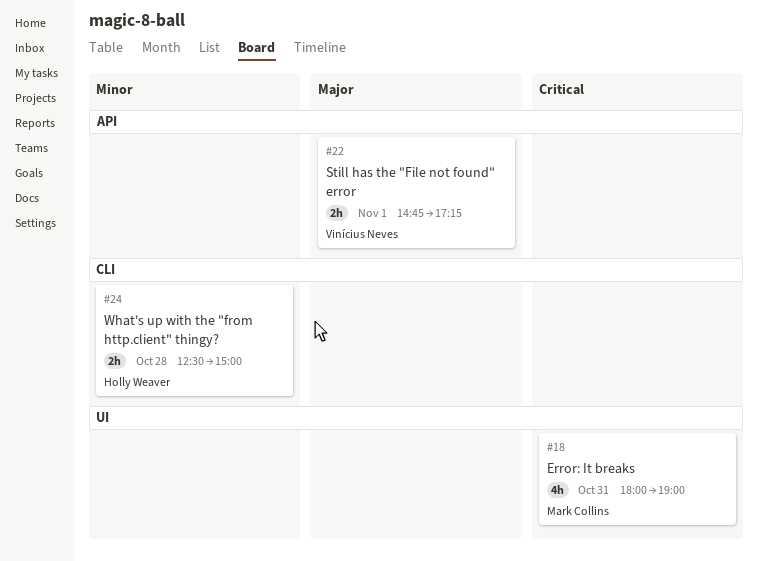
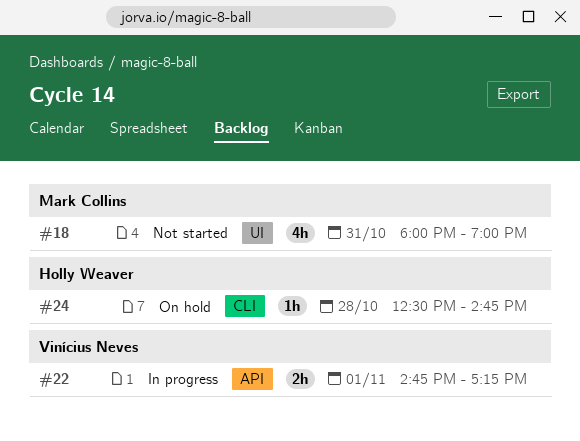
#24, estimate: 2h -> 1h
#24, ends: 15:00 -> 14:45

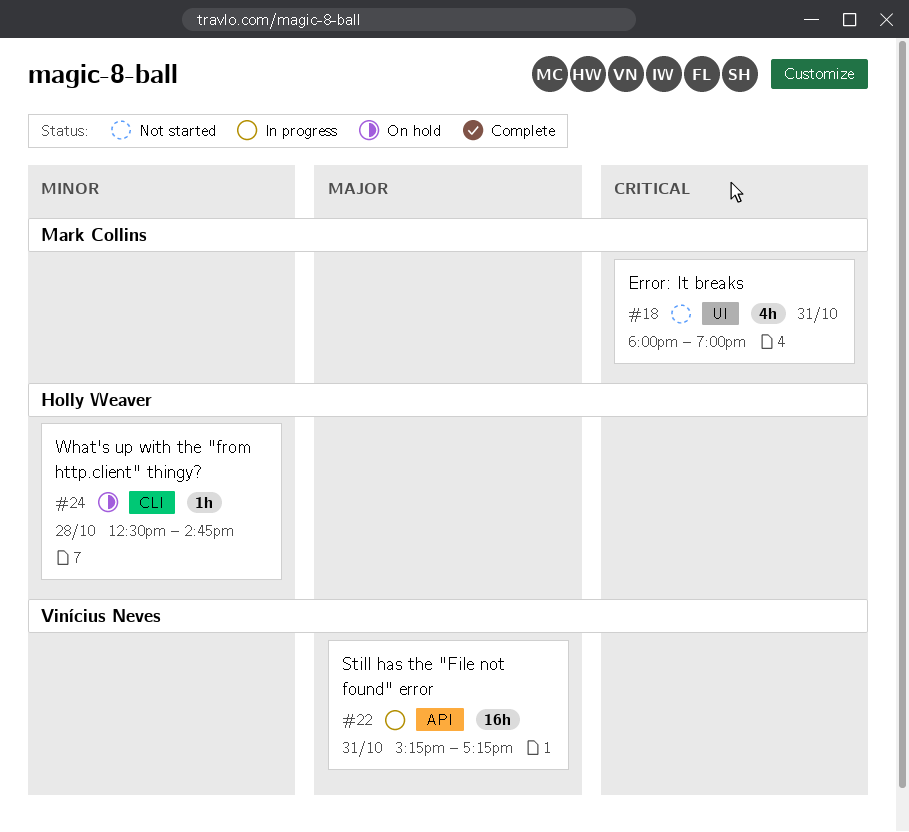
#22, estimate: 2h -> 16h
#22, day: Nov 1 -> Oct 31
#22, begins: 14:45 -> 15:15

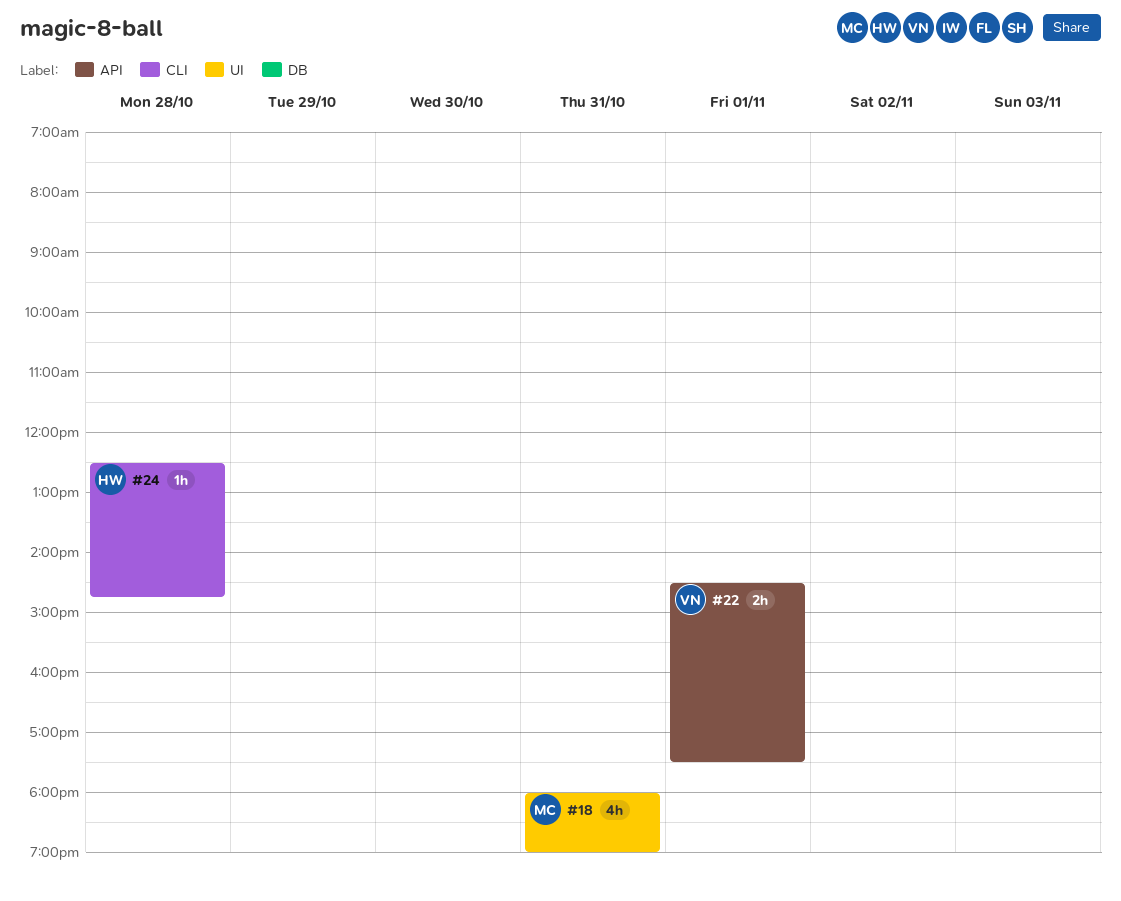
#22, estimate: 16h -> 2h
#22, day: Oct 31 -> Nov 1
#22, begins: 15:15 -> 14:30
#22, ends: 17:15 -> 17:30

